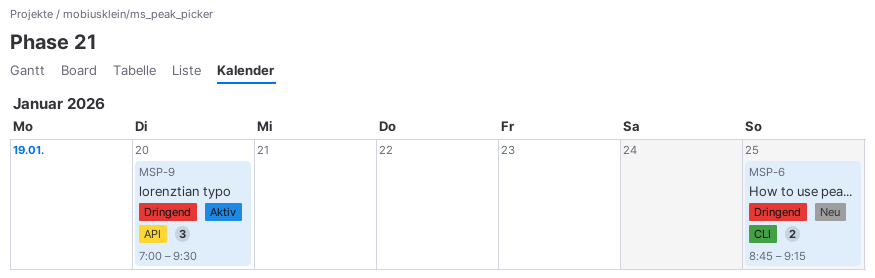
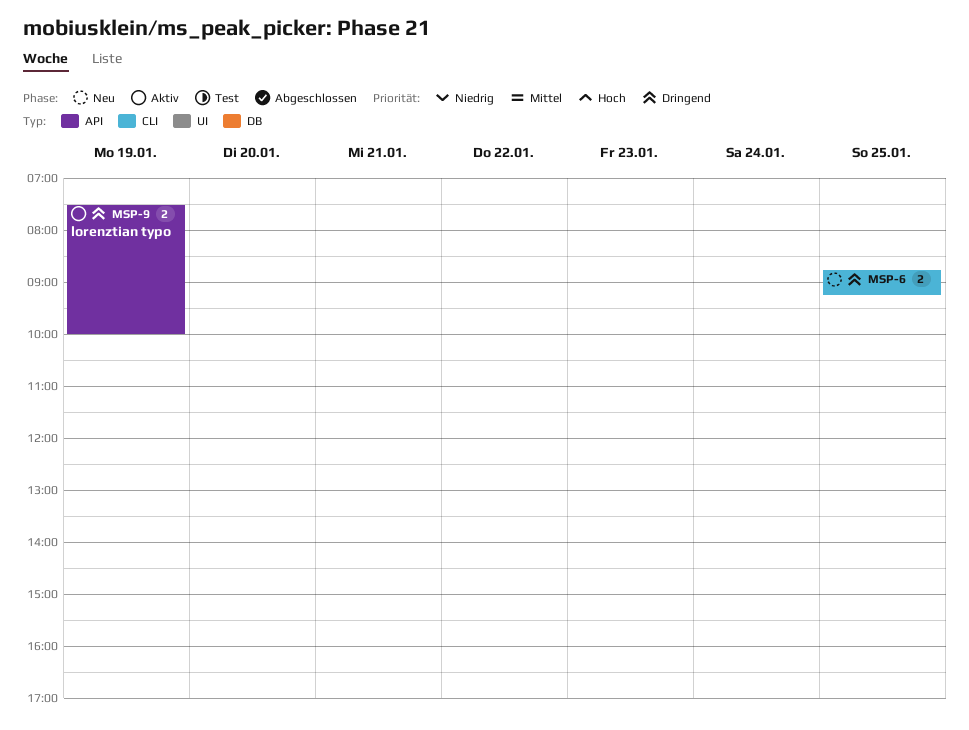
MSP-9, estimate: 3 -> 2
MSP-9, day: Jan 20 -> Jan 19
MSP-9, begins: 07:00 -> 07:30
MSP-9, ends: 09:30 -> 10:00

